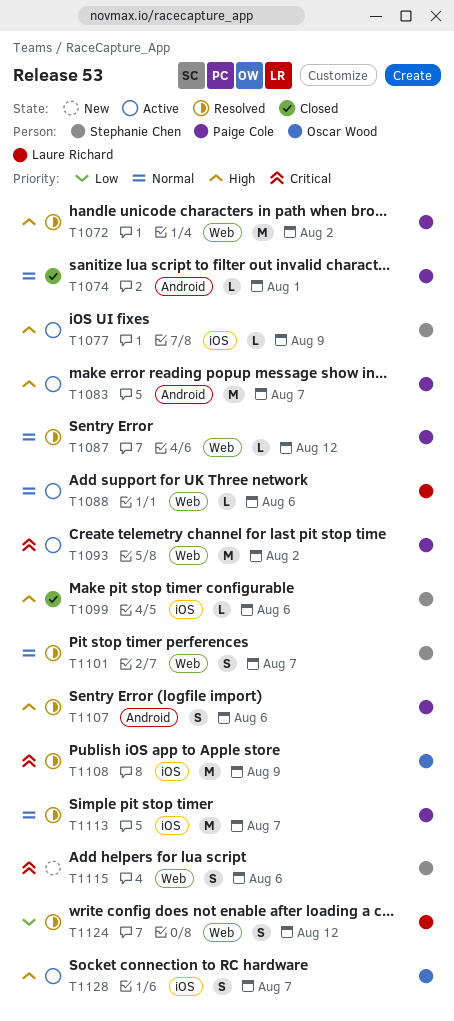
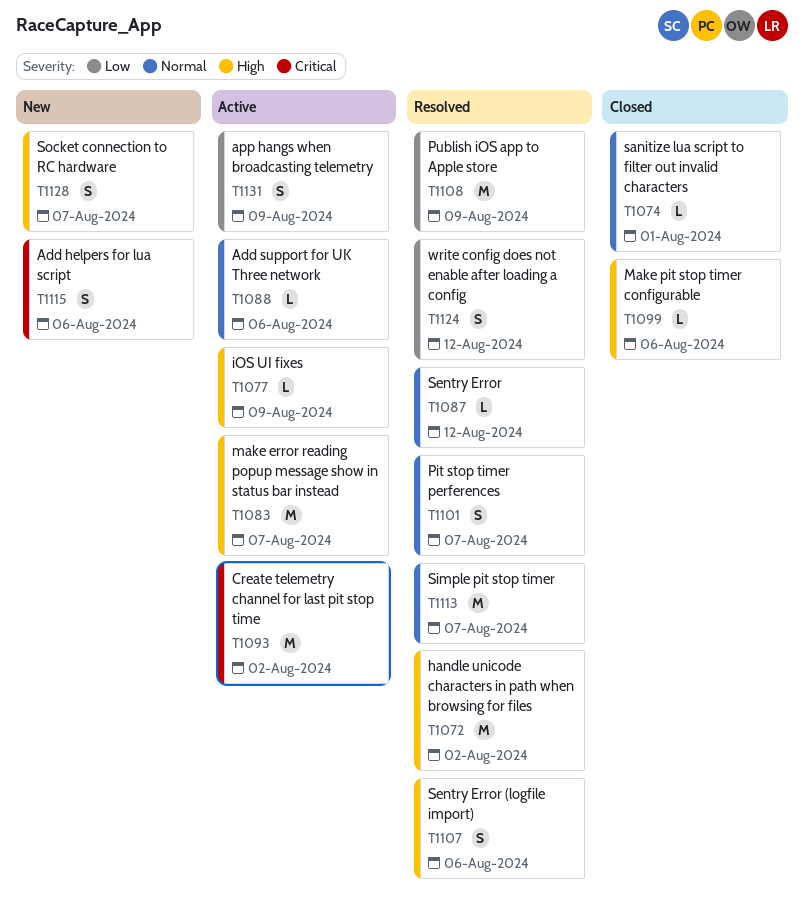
T1108, priority: Critical -> Low
T1128, status: Active -> New
T1131: none -> present

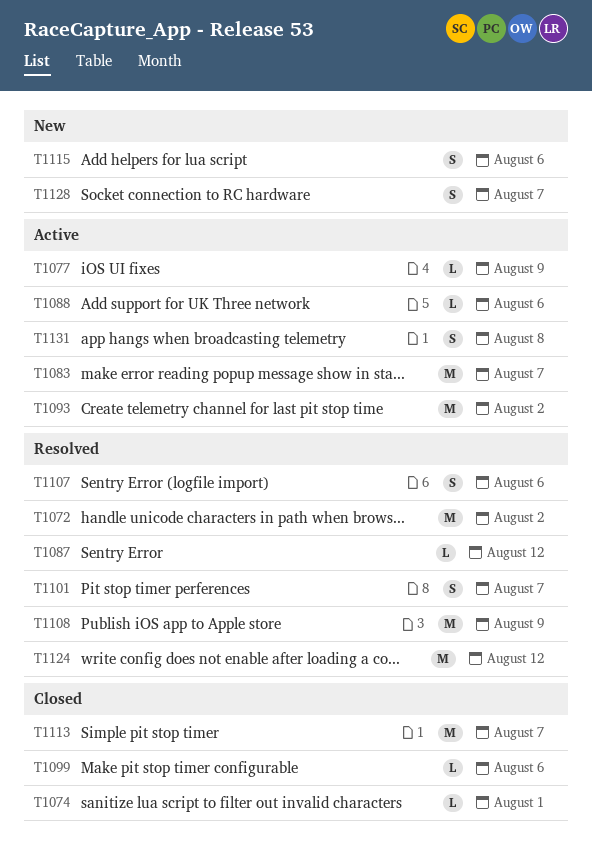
T1113, status: Resolved -> Closed
T1124, estimate: S -> M
T1131, due: Aug 9 -> Aug 8

